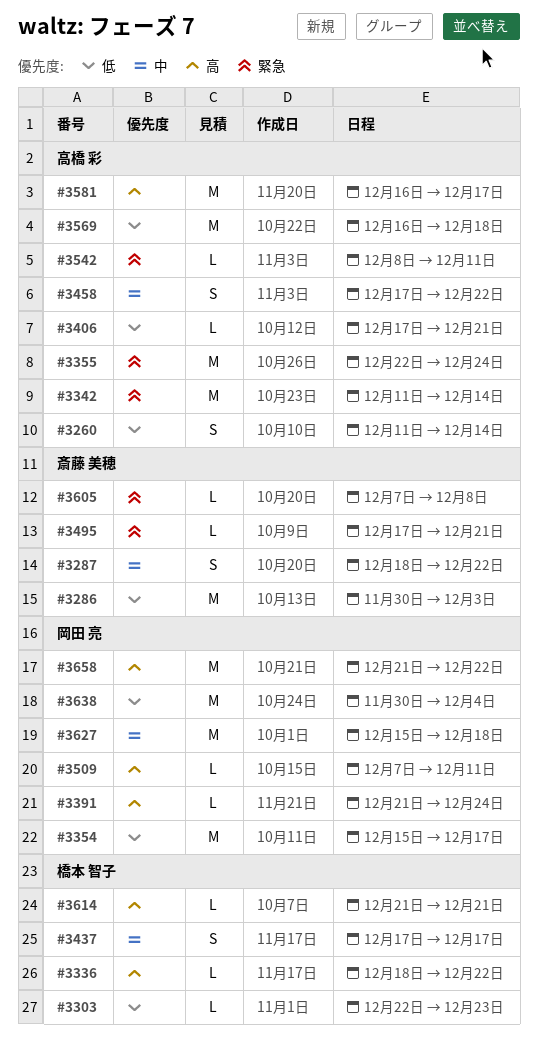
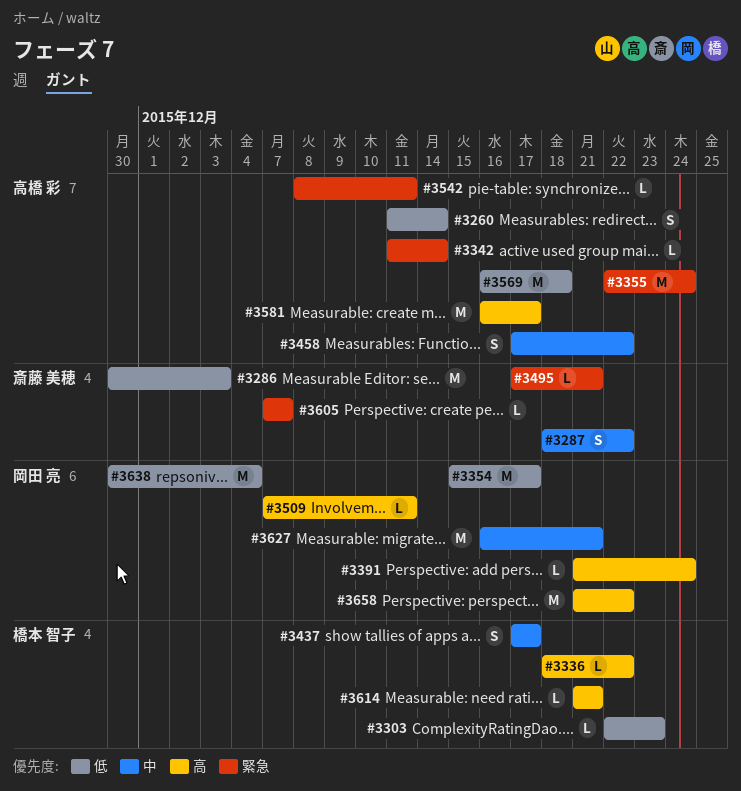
#3342, estimate: M -> L
#3406: present -> none
#3605, due: Dec 8 -> Dec 7
#3627, start: Dec 15 -> Dec 16
#3627, due: Dec 18 -> Dec 21

